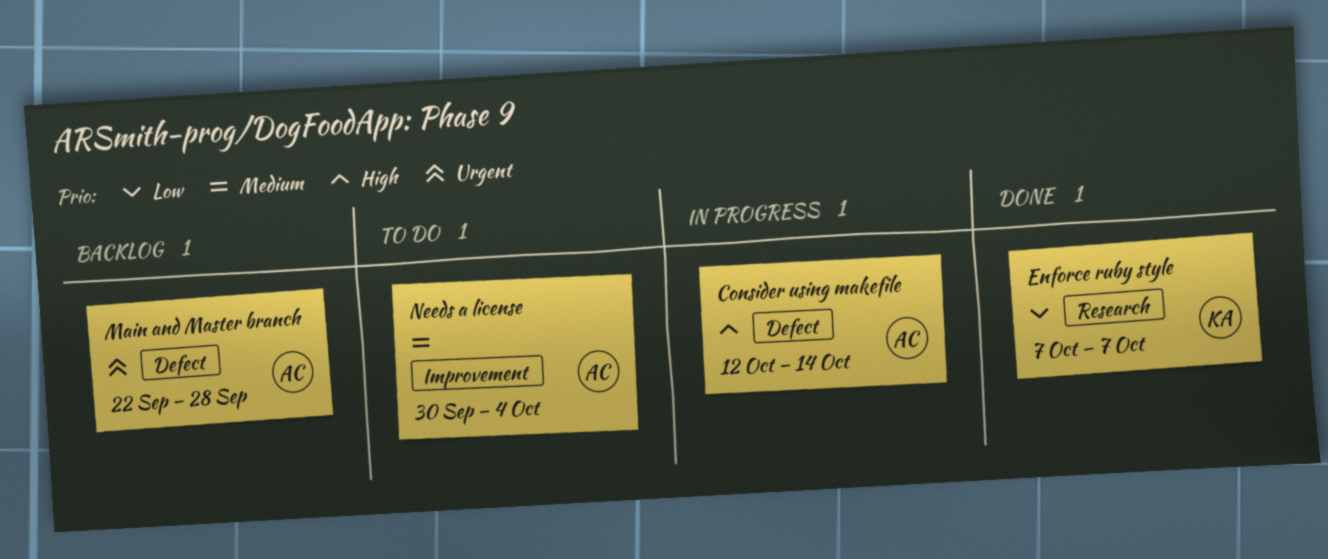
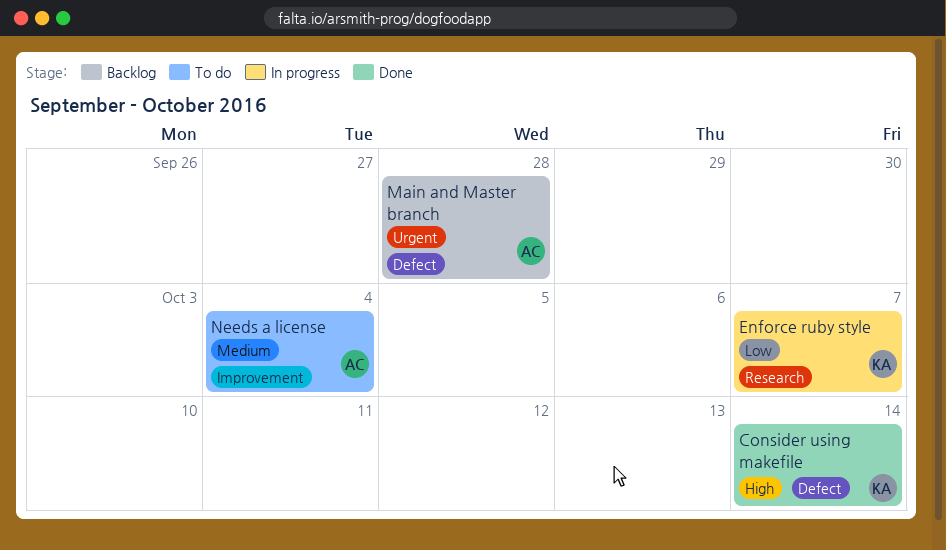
Consider using makefile, status: In progress -> Done
Consider using makefile, owner: AC -> KA
Enforce ruby style, status: Done -> In progress

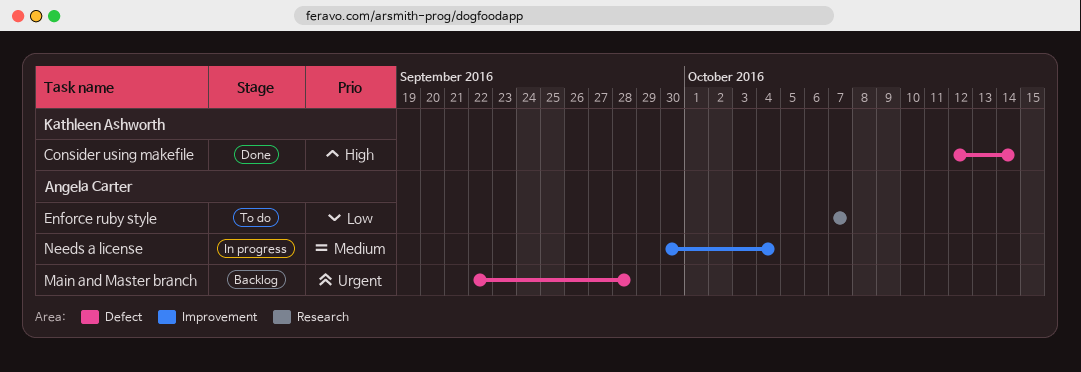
Enforce ruby style, status: In progress -> To do
Enforce ruby style, owner: Kathleen Ashworth -> Angela Carter
Needs a license, status: To do -> In progress

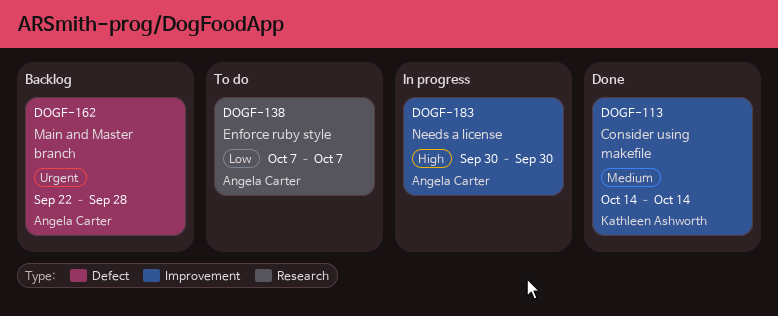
Consider using makefile, priority: High -> Medium
Consider using makefile, label: Defect -> Improvement
Consider using makefile, start: Oct 12 -> Oct 14
Needs a license, priority: Medium -> High
Needs a license, due: Oct 4 -> Sep 30

